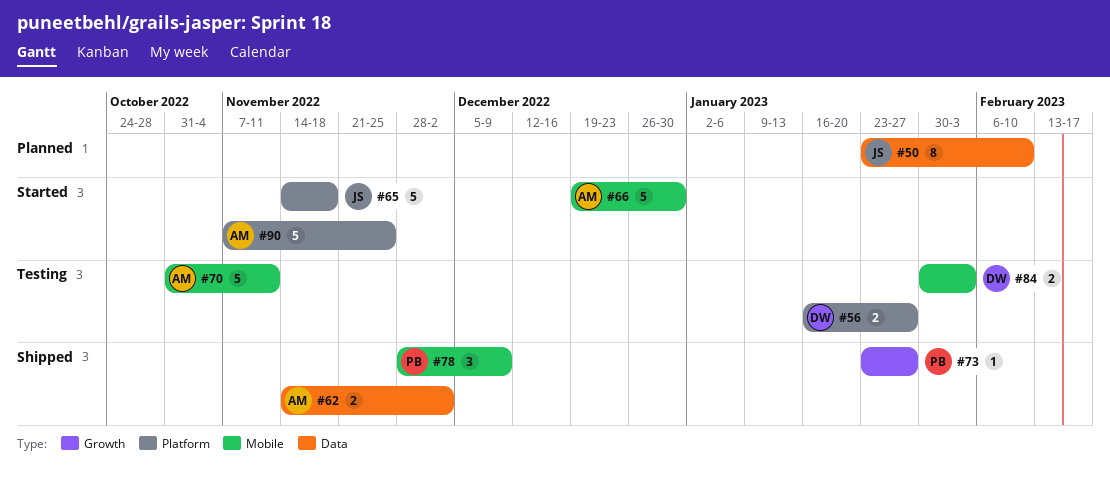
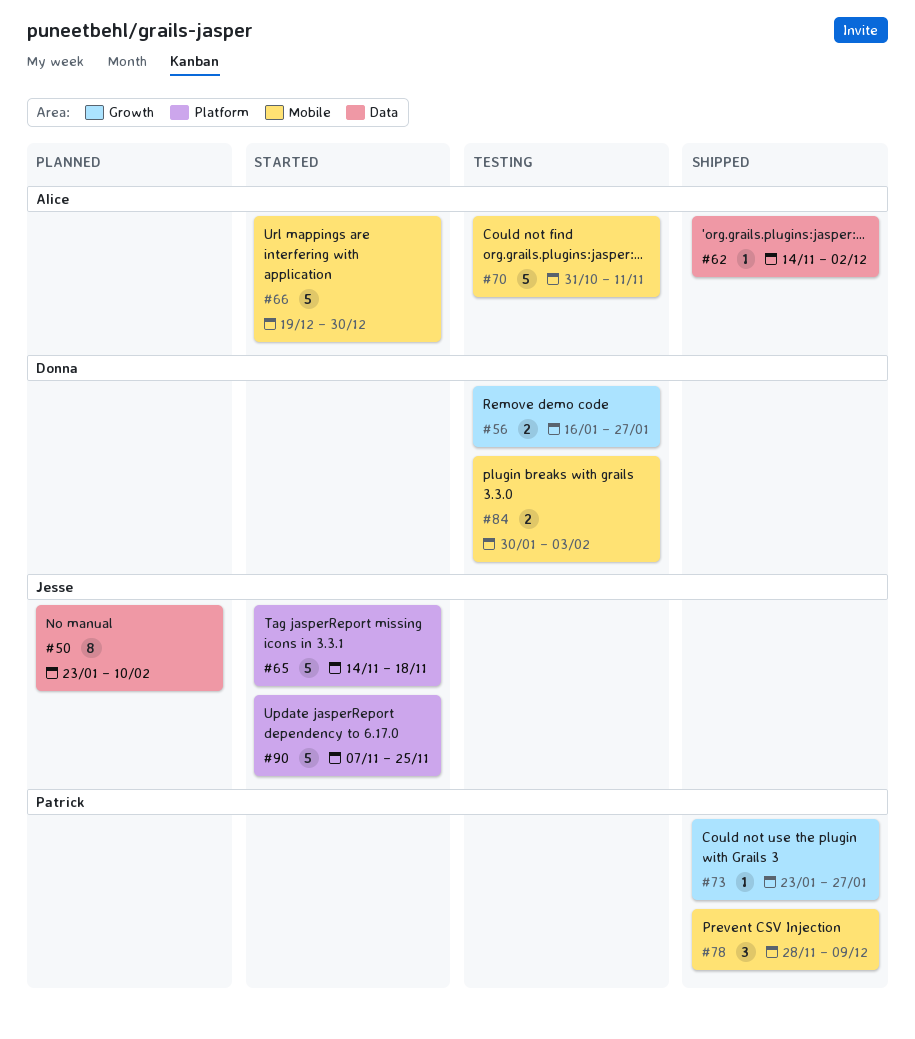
#56, label: Platform -> Growth
#62, estimate: 2 -> 1
#90, owner: Alice -> Jesse

